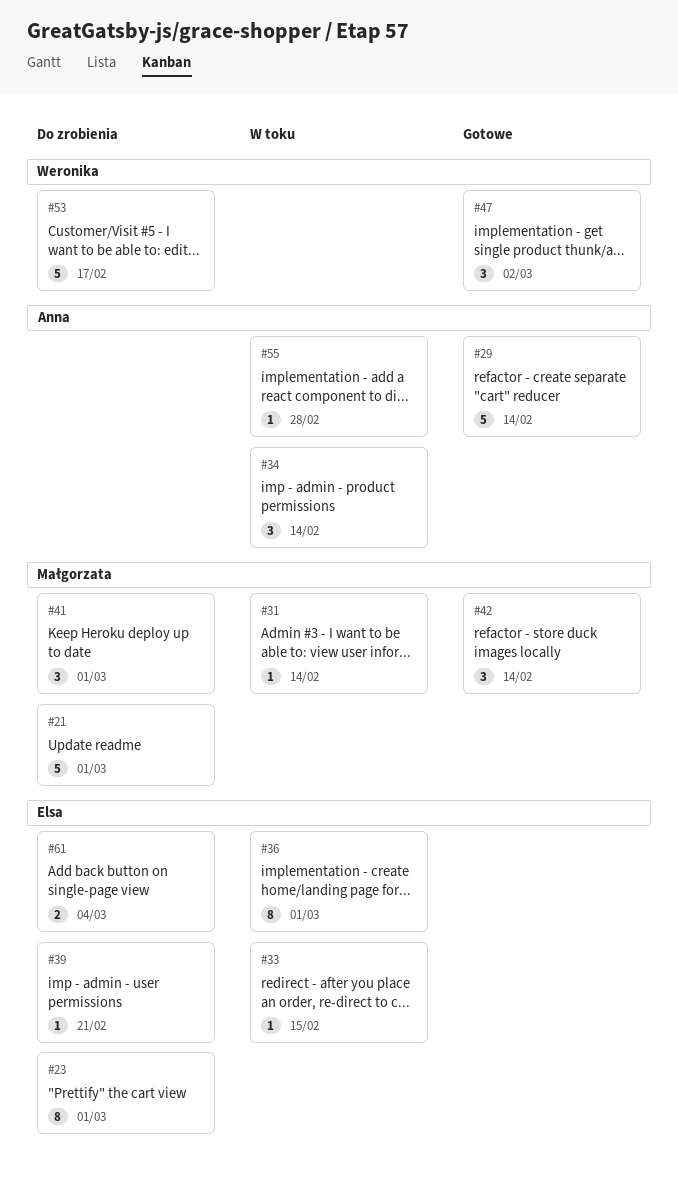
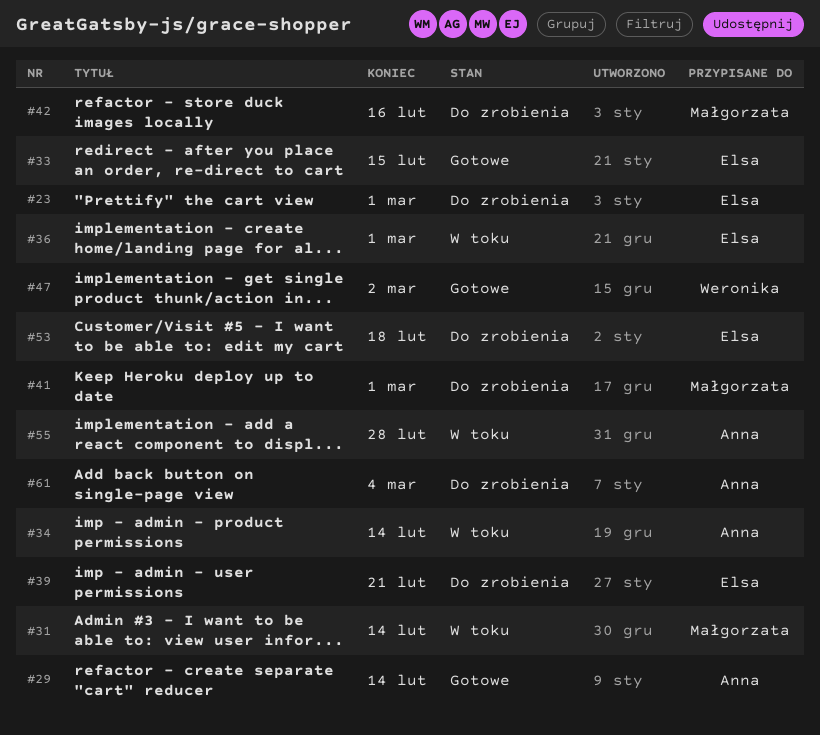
#21: present -> none
#33, status: W toku -> Gotowe
#42, status: Gotowe -> Do zrobienia
#42, due: Feb 14 -> Feb 16
#53, owner: Weronika -> Elsa
#53, due: Feb 17 -> Feb 18
#61, owner: Elsa -> Anna

